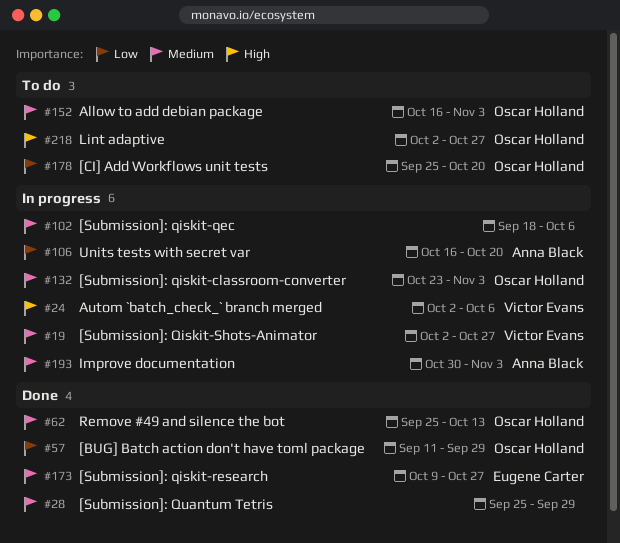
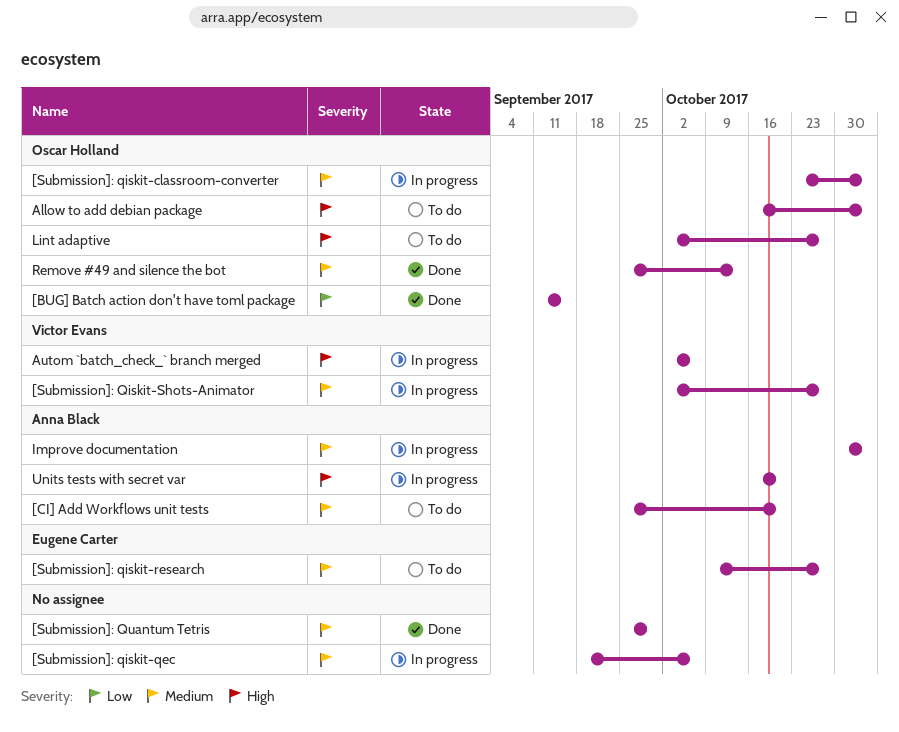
[BUG] Batch action don't have toml package, due: Sep 29 -> Sep 15
[CI] Add Workflows unit tests, owner: Oscar Holland -> Anna Black
[CI] Add Workflows unit tests, priority: Low -> Medium
[Submission]: qiskit-research, status: Done -> To do
Allow to add debian package, priority: Medium -> High
Units tests with secret var, priority: Low -> High

